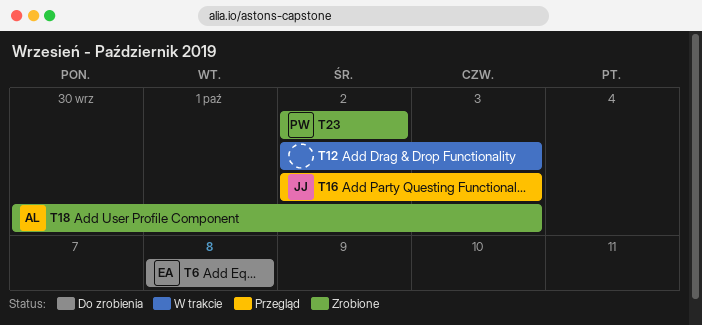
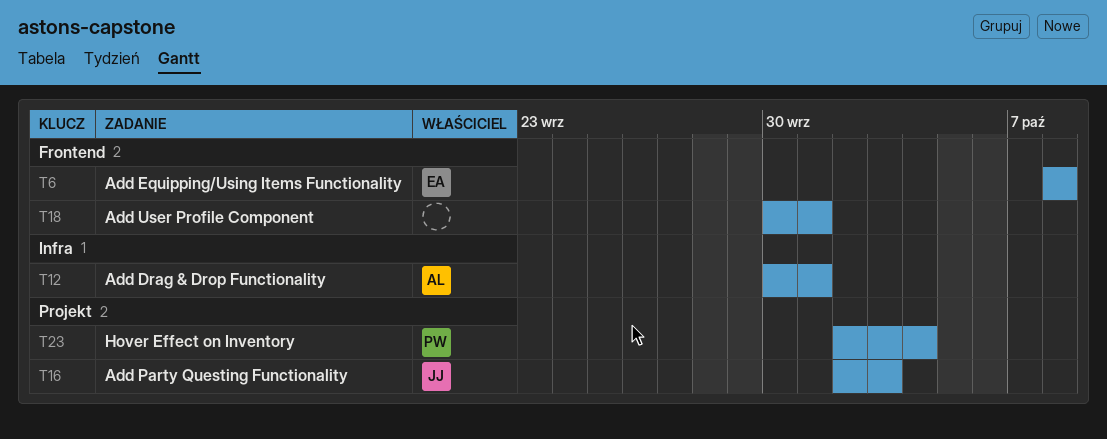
T12, owner: none -> AL
T12, start: Oct 2 -> Sep 30
T12, due: Oct 3 -> Oct 1
T18, owner: AL -> none
T18, due: Oct 3 -> Oct 1
T23, due: Oct 2 -> Oct 4

